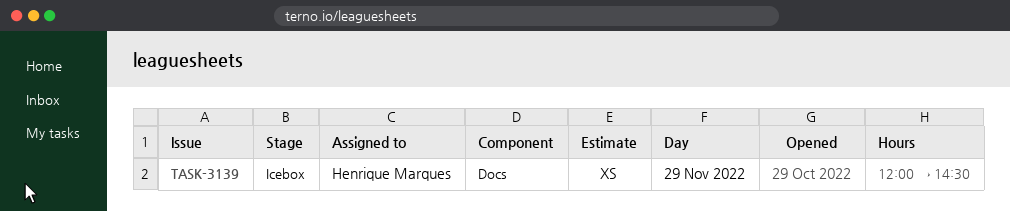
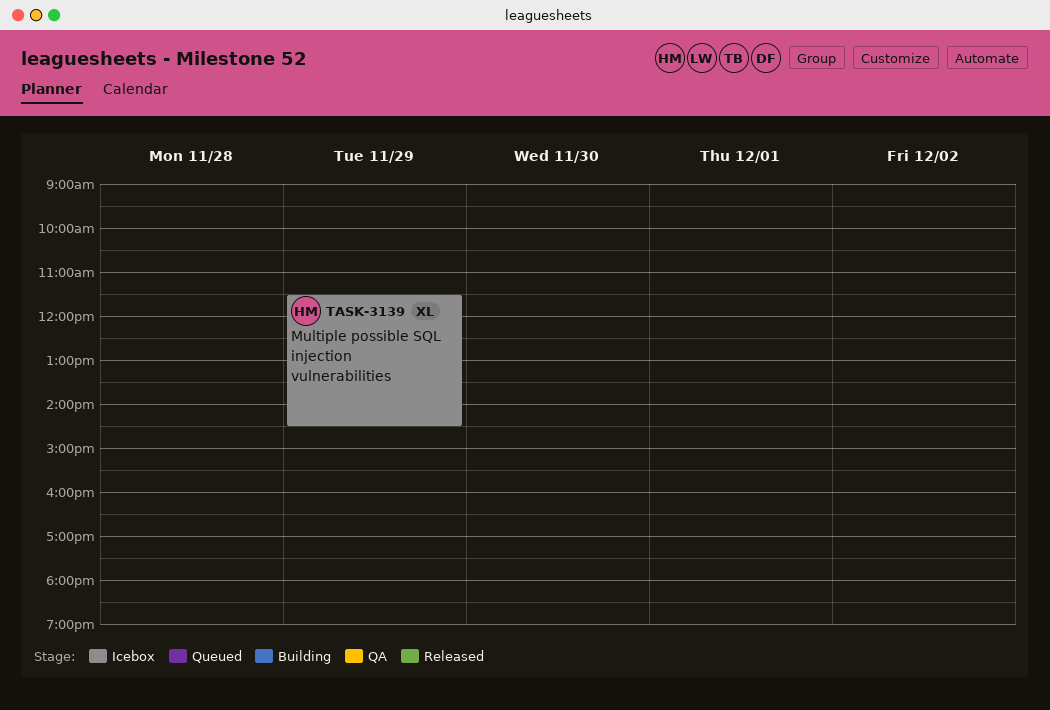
TASK-3139, estimate: XS -> XL
TASK-3139, begins: 12:00 -> 11:30

